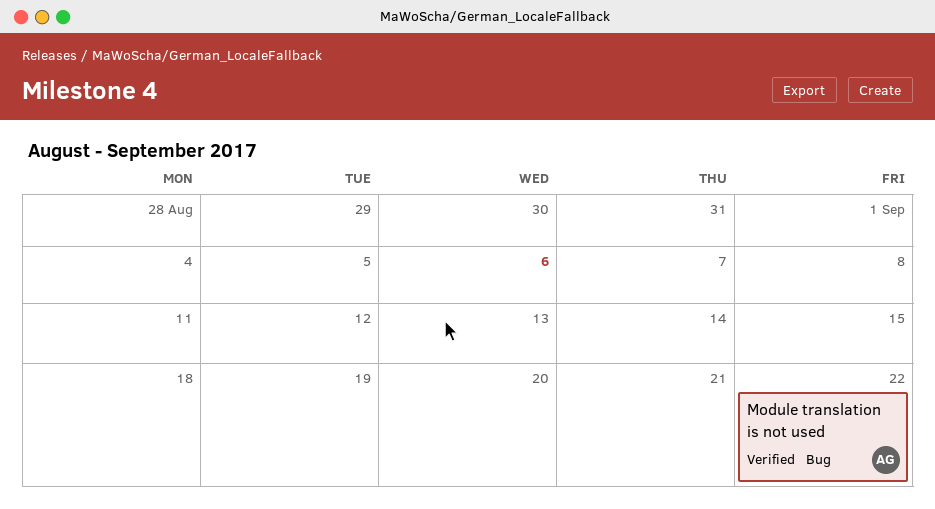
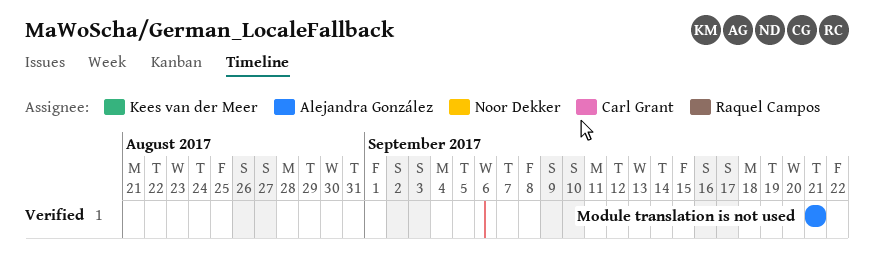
Module translation is not used, due: Sep 22 -> Sep 21

